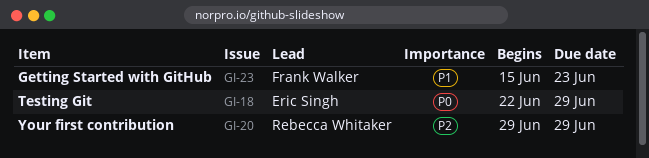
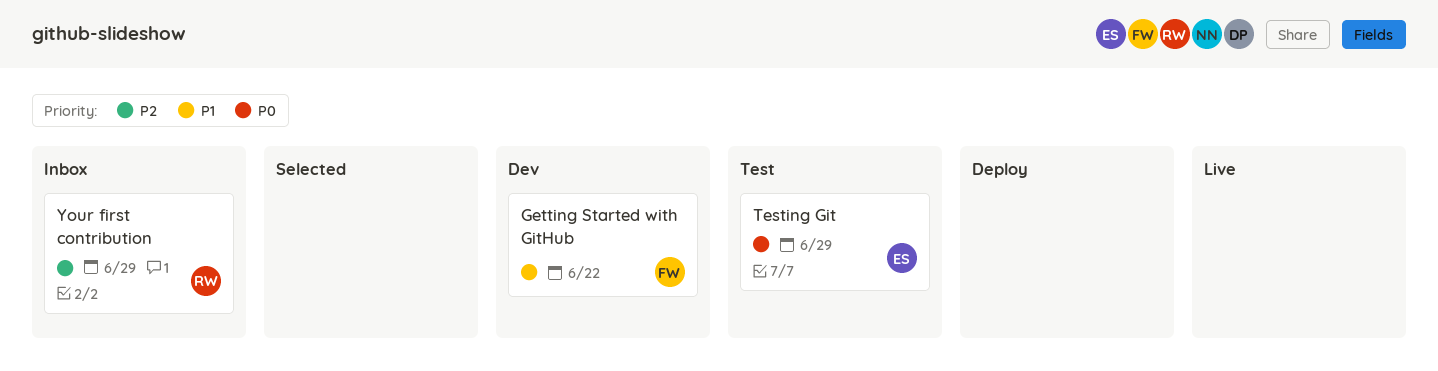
Getting Started with GitHub, due: Jun 23 -> Jun 22

